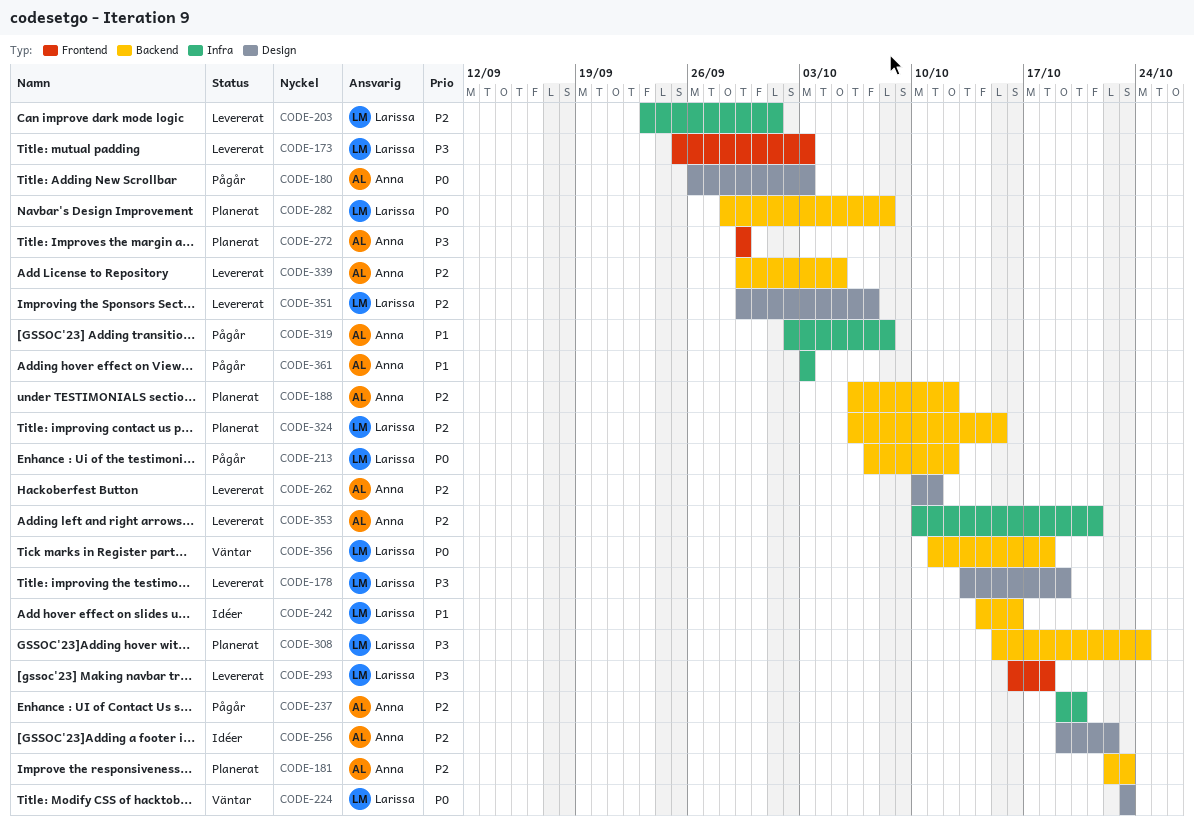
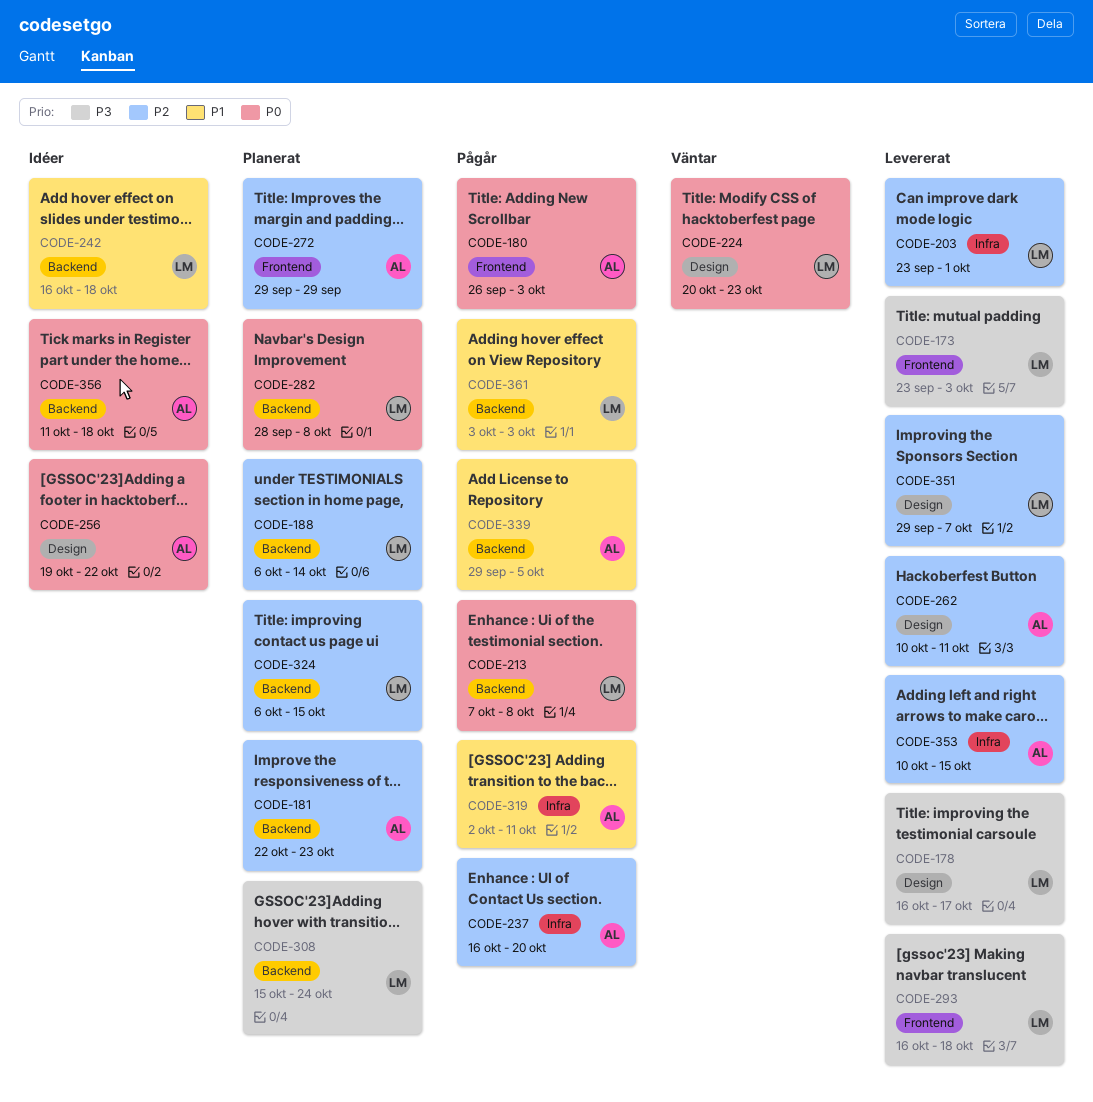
CODE-173, start: Sep 25 -> Sep 23
CODE-178, start: Oct 13 -> Oct 16
CODE-178, due: Oct 19 -> Oct 17
CODE-180, label: Design -> Frontend
CODE-188, owner: Anna -> Larissa
CODE-188, due: Oct 12 -> Oct 14
CODE-213, due: Oct 12 -> Oct 8
CODE-224, start: Oct 23 -> Oct 20
CODE-237, start: Oct 19 -> Oct 16
CODE-242, start: Oct 14 -> Oct 16
CODE-242, due: Oct 16 -> Oct 18
CODE-256, priority: P2 -> P0
CODE-272, priority: P3 -> P2
CODE-319, due: Oct 8 -> Oct 11
CODE-339, status: Levererat -> Pågår
CODE-339, priority: P2 -> P1
CODE-353, due: Oct 21 -> Oct 15
CODE-356, status: Väntar -> Idéer
CODE-356, owner: Larissa -> Anna
CODE-361, owner: Anna -> Larissa
CODE-361, label: Infra -> Backend

